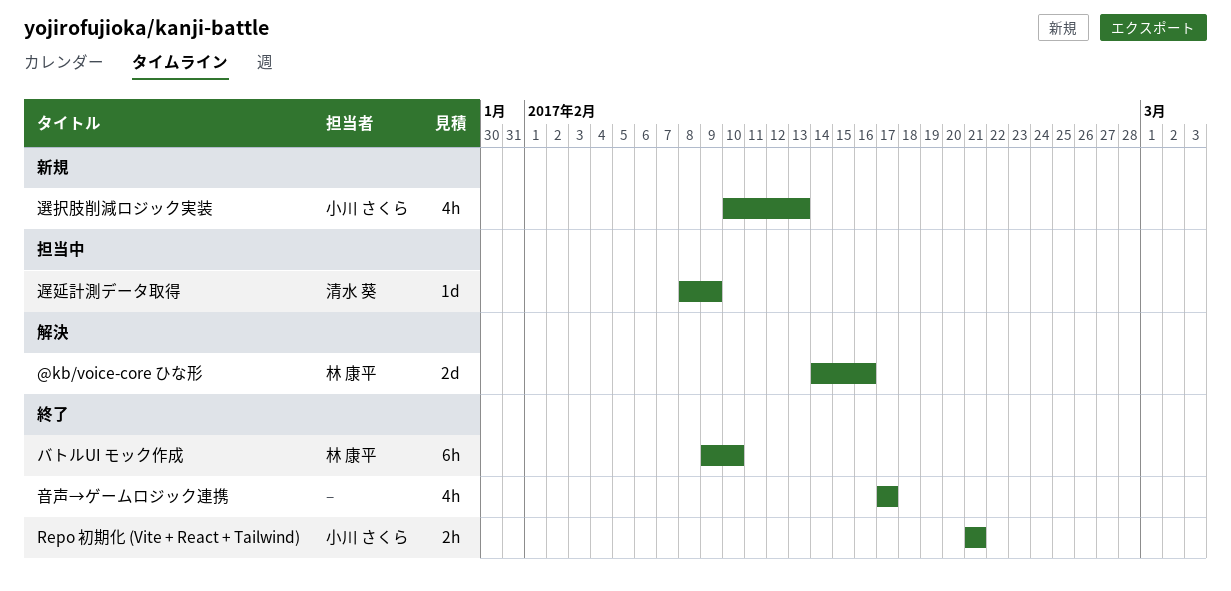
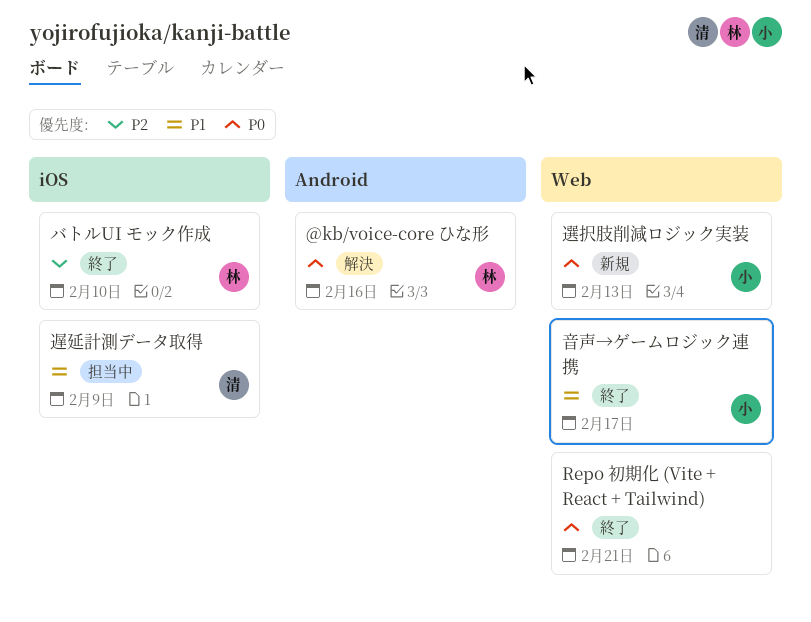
Repo 初期化 (Vite + React + Tailwind), owner: 小川 さくら -> none
音声→ゲームロジック連携, owner: none -> 小川 さくら

